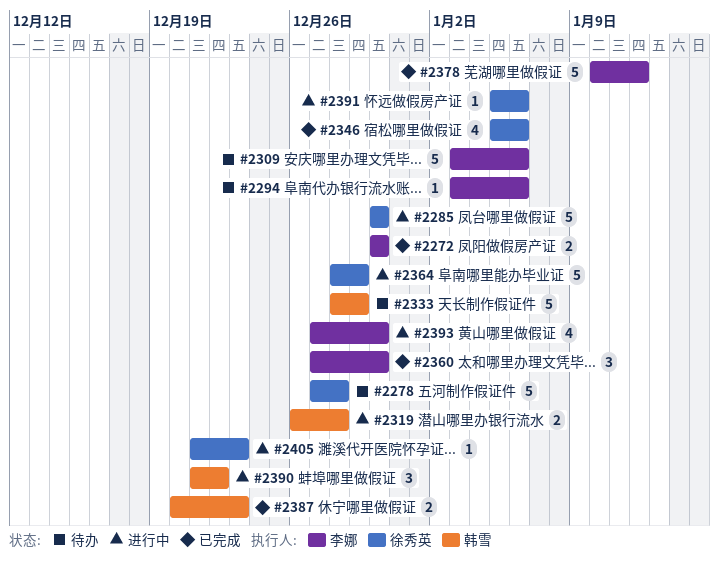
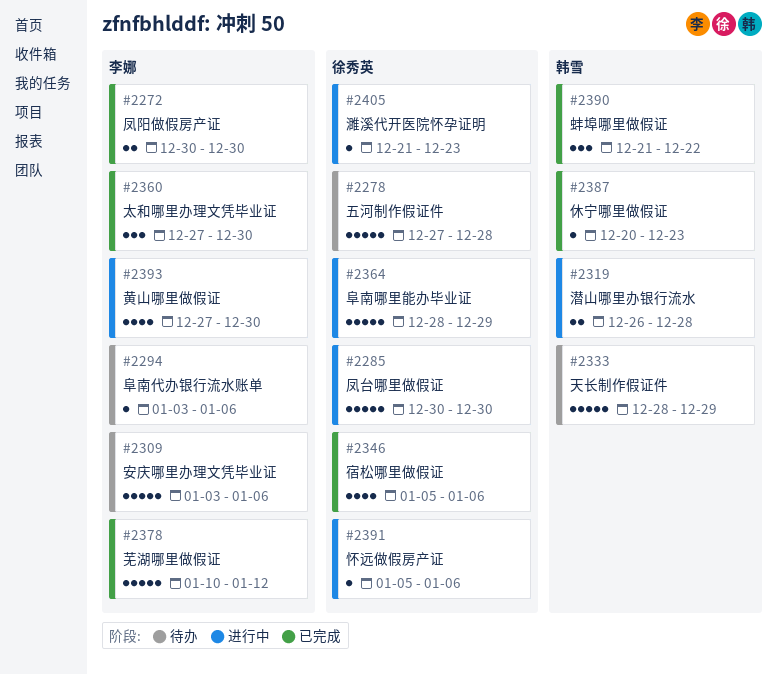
#2387, estimate: 2 -> 1
#2390, status: 进行中 -> 已完成

